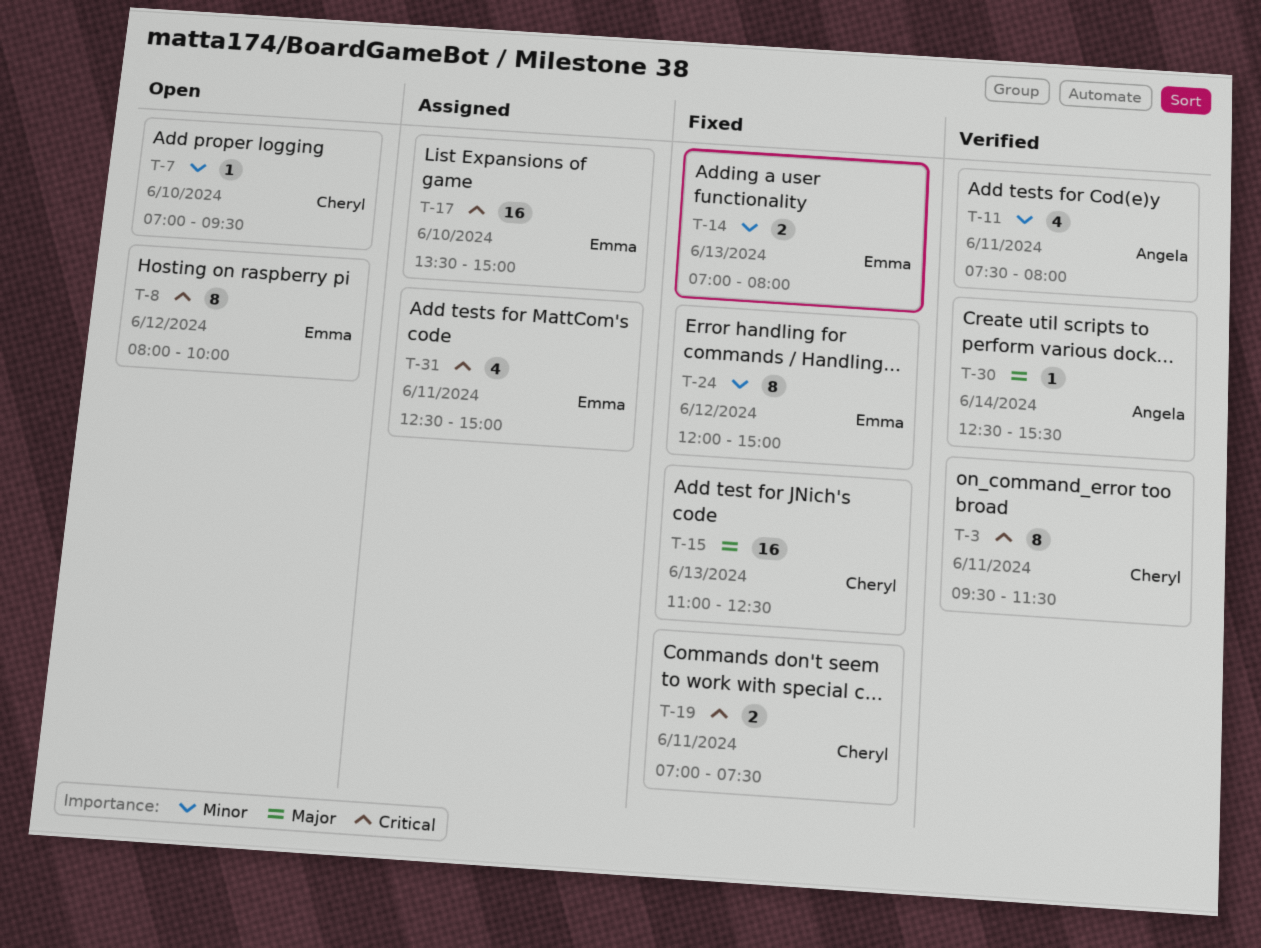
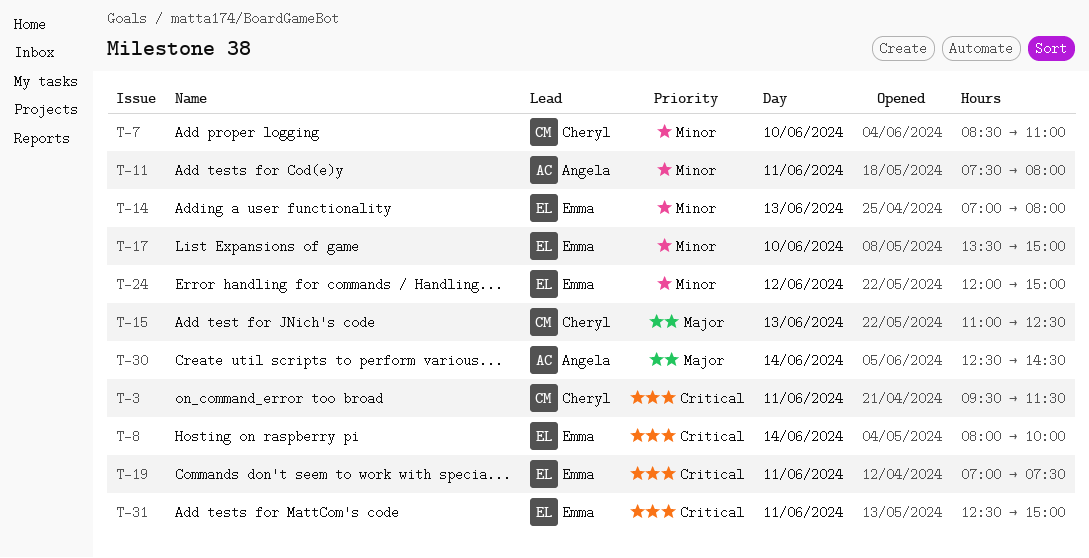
T-7, begins: 07:00 -> 08:30
T-7, ends: 09:30 -> 11:00
T-8, day: Jun 12 -> Jun 14
T-17, priority: Critical -> Minor
T-19, owner: Cheryl -> Emma
T-30, ends: 15:30 -> 14:30

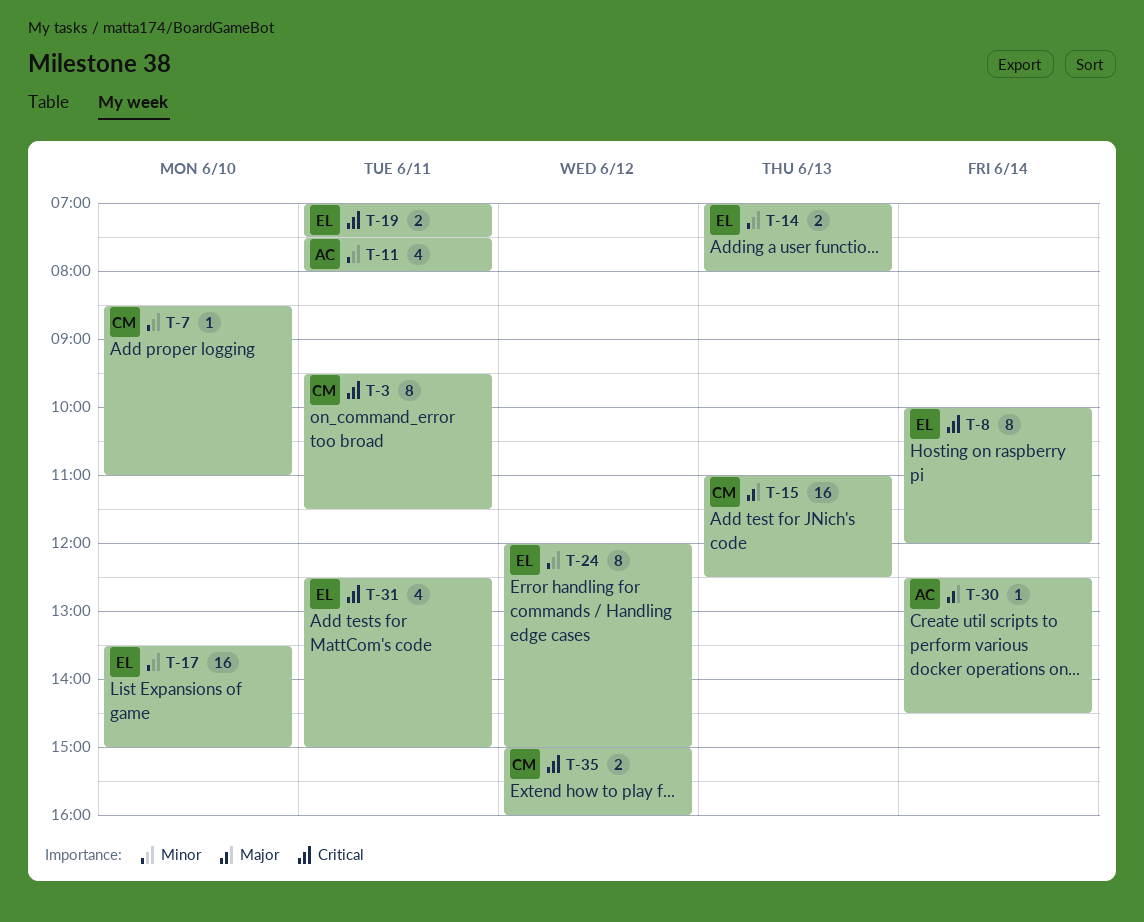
T-8, begins: 08:00 -> 10:00
T-8, ends: 10:00 -> 12:00
T-35: none -> present

